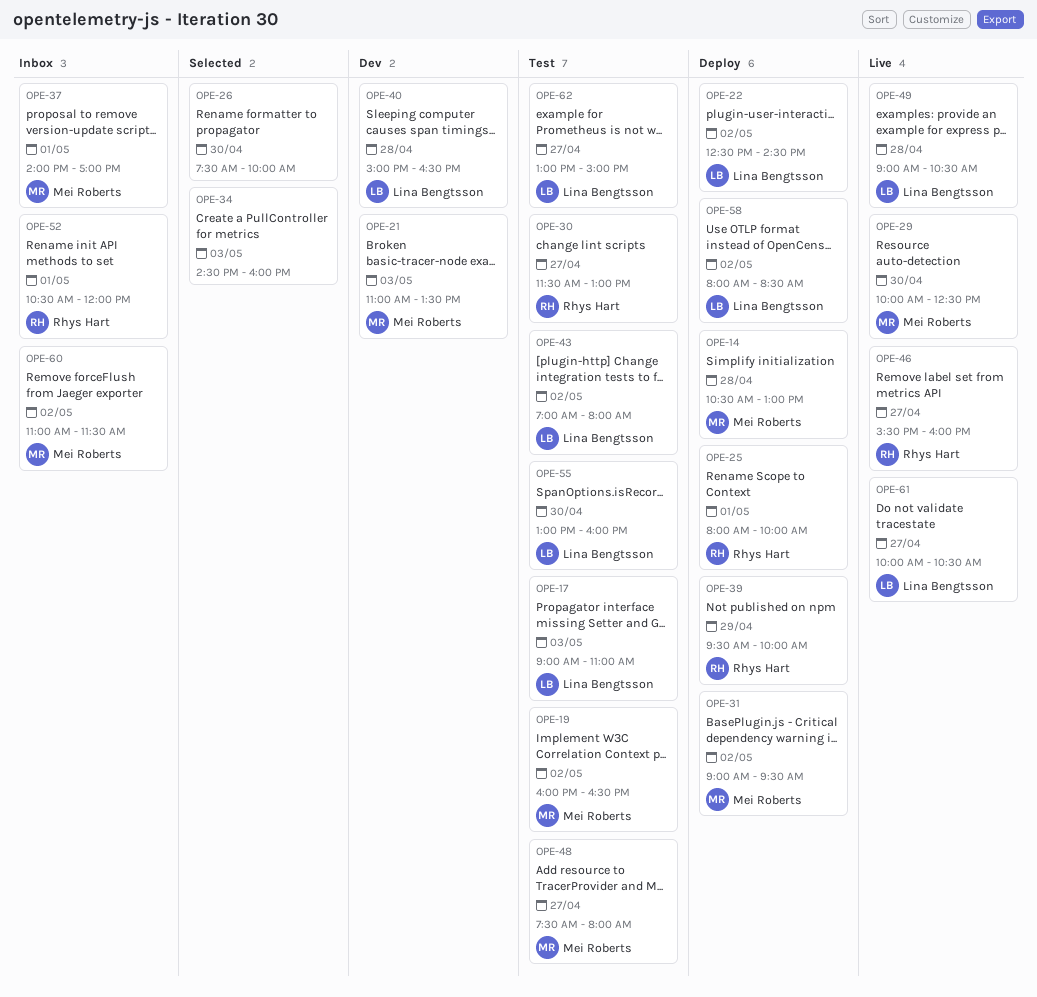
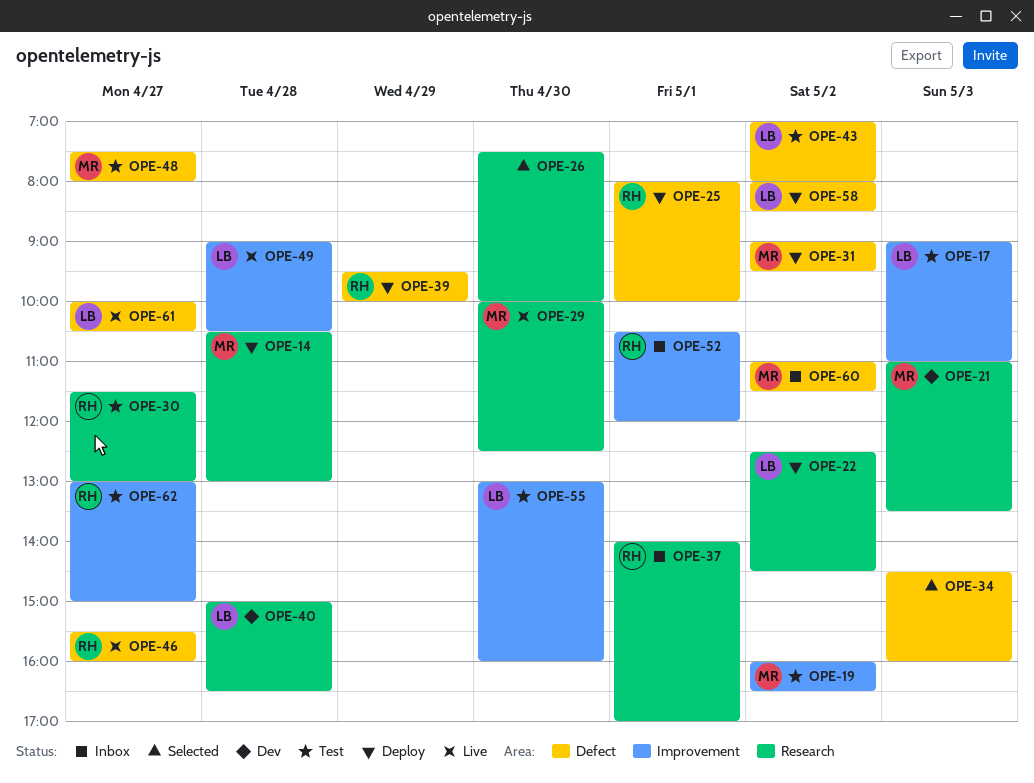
OPE-37, owner: Mei Roberts -> Rhys Hart
OPE-62, owner: Lina Bengtsson -> Rhys Hart

